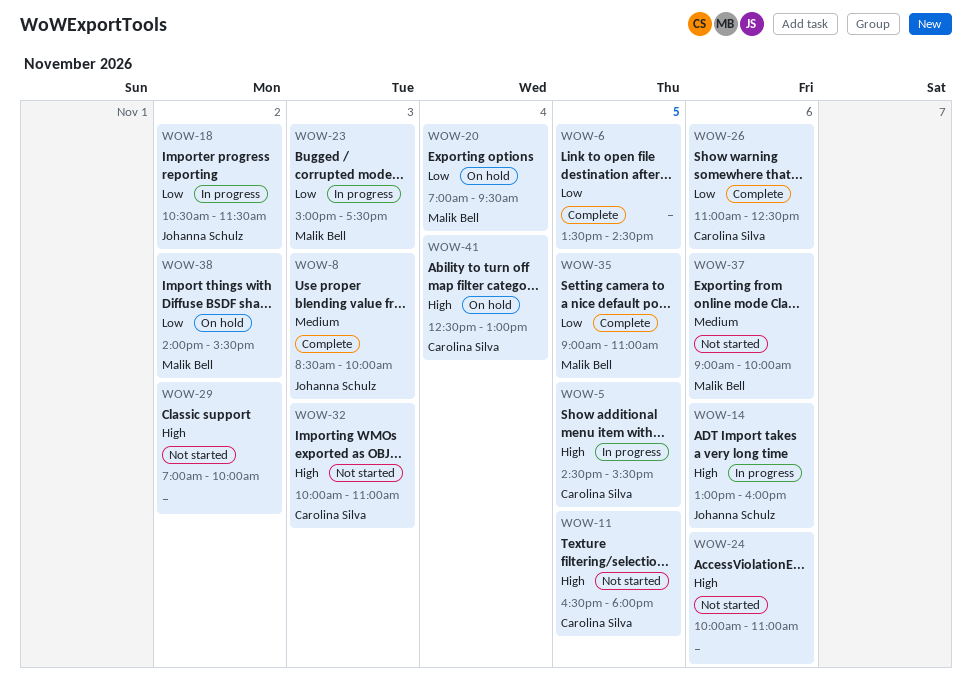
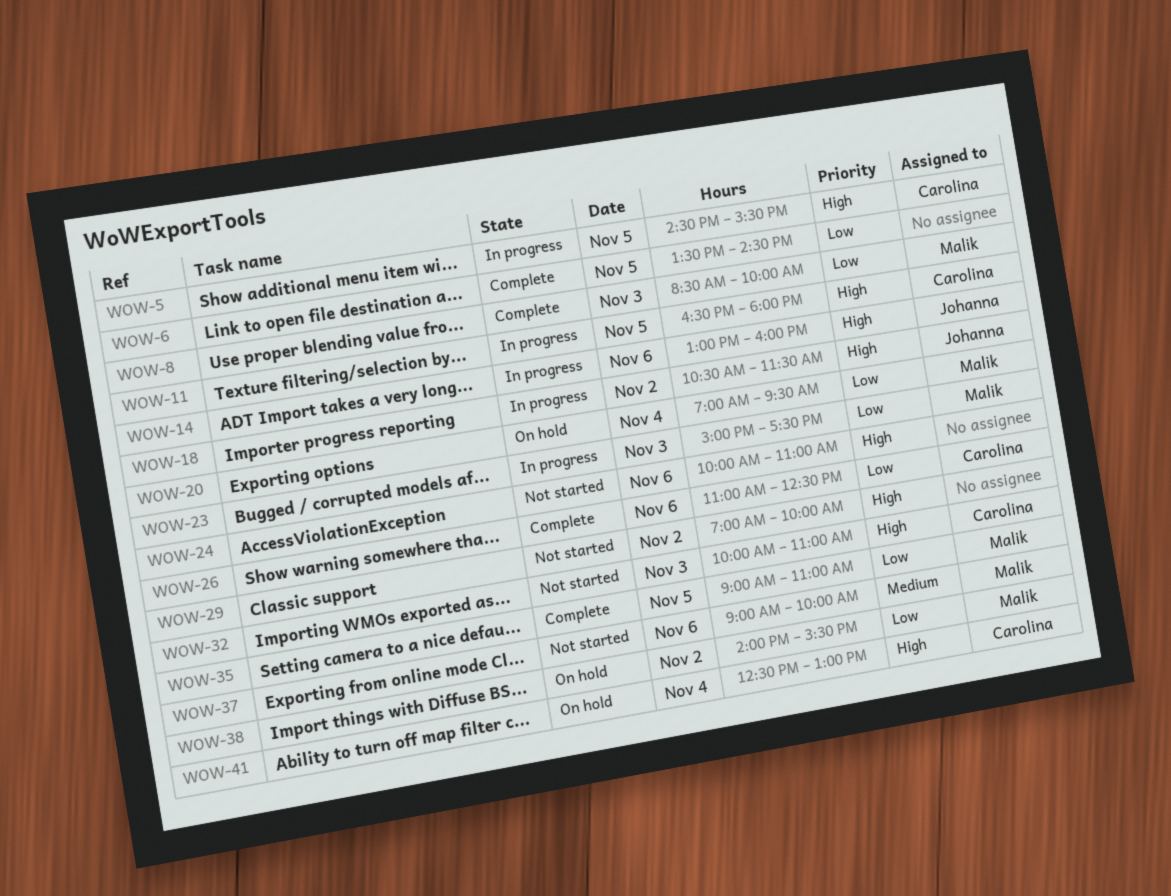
WOW-8, owner: Johanna Schulz -> Malik Bell
WOW-8, priority: Medium -> Low
WOW-11, status: Not started -> In progress
WOW-18, priority: Low -> High

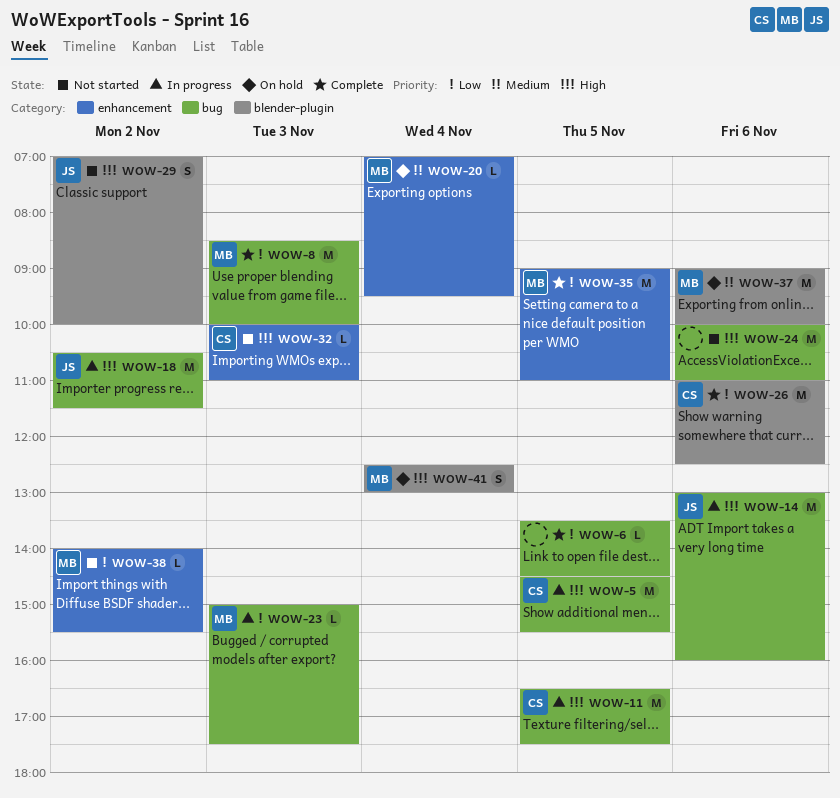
WOW-11, ends: 18:00 -> 17:30
WOW-20, priority: Low -> Medium
WOW-29, owner: none -> Johanna
WOW-37, status: Not started -> On hold
WOW-38, status: On hold -> Not started
WOW-41, owner: Carolina -> Malik

